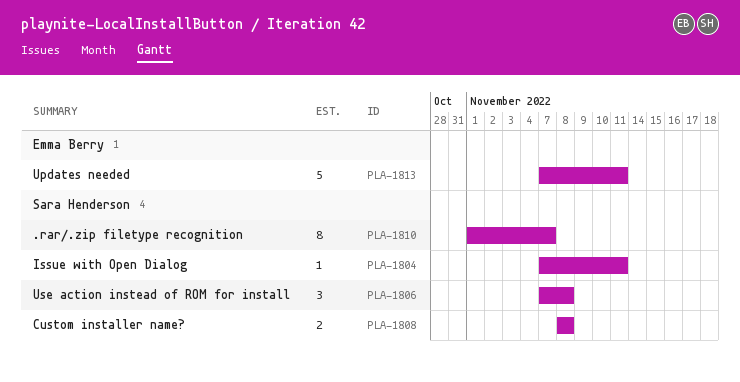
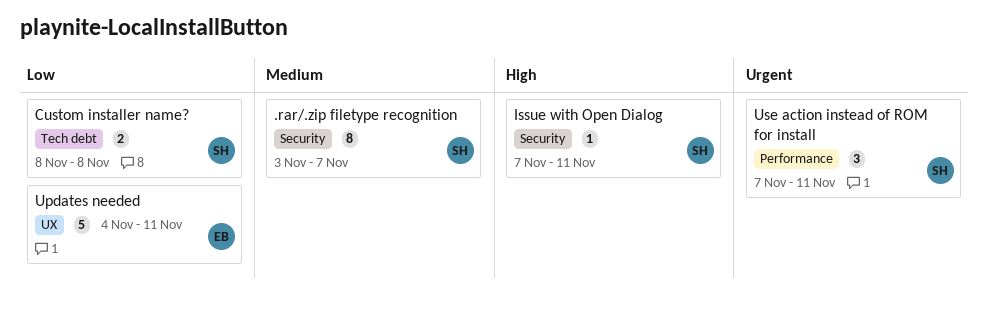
.rar/.zip filetype recognition, start: Nov 1 -> Nov 3
Updates needed, start: Nov 7 -> Nov 4
Use action instead of ROM for install, due: Nov 8 -> Nov 11

